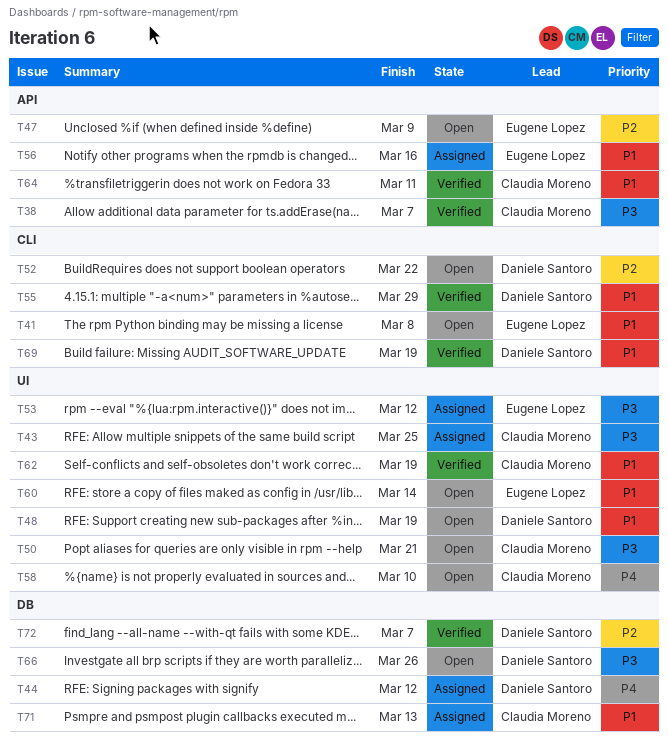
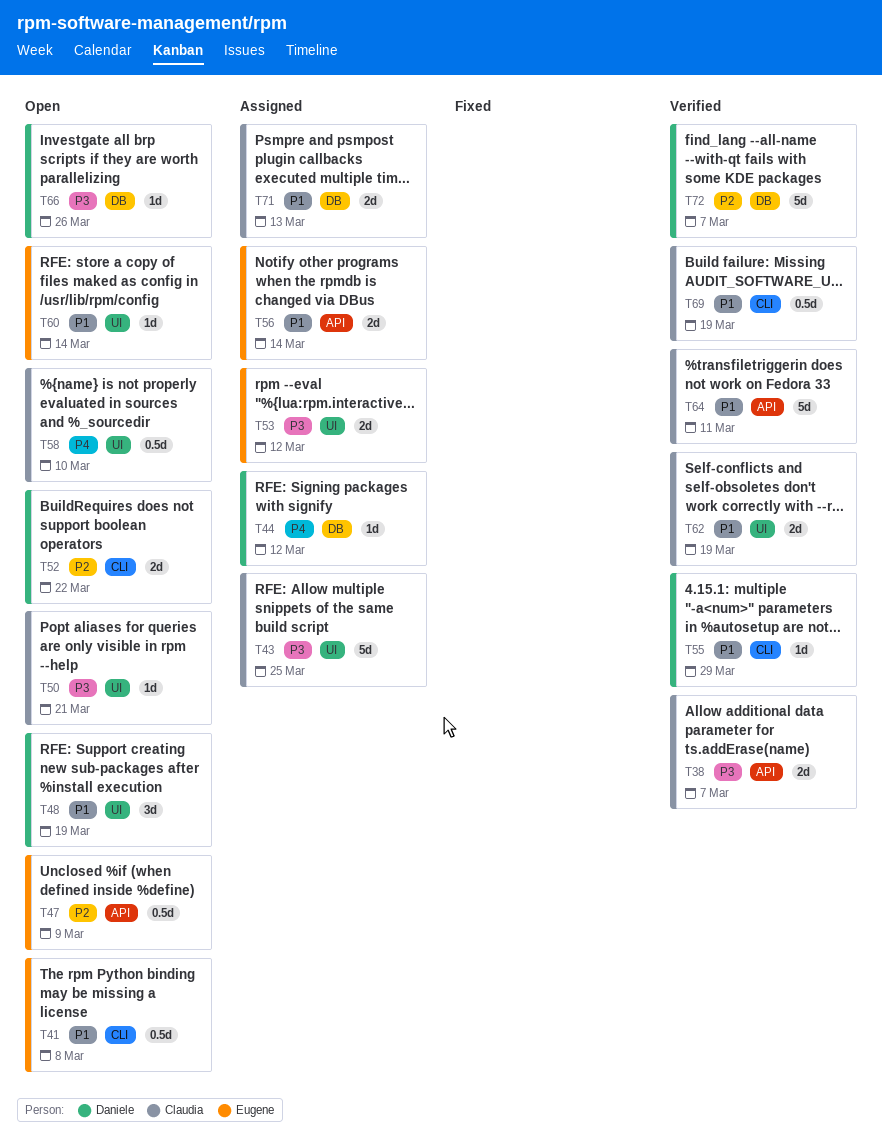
T56, due: Mar 16 -> Mar 14
T69, owner: Daniele Santoro -> Claudia Moreno

